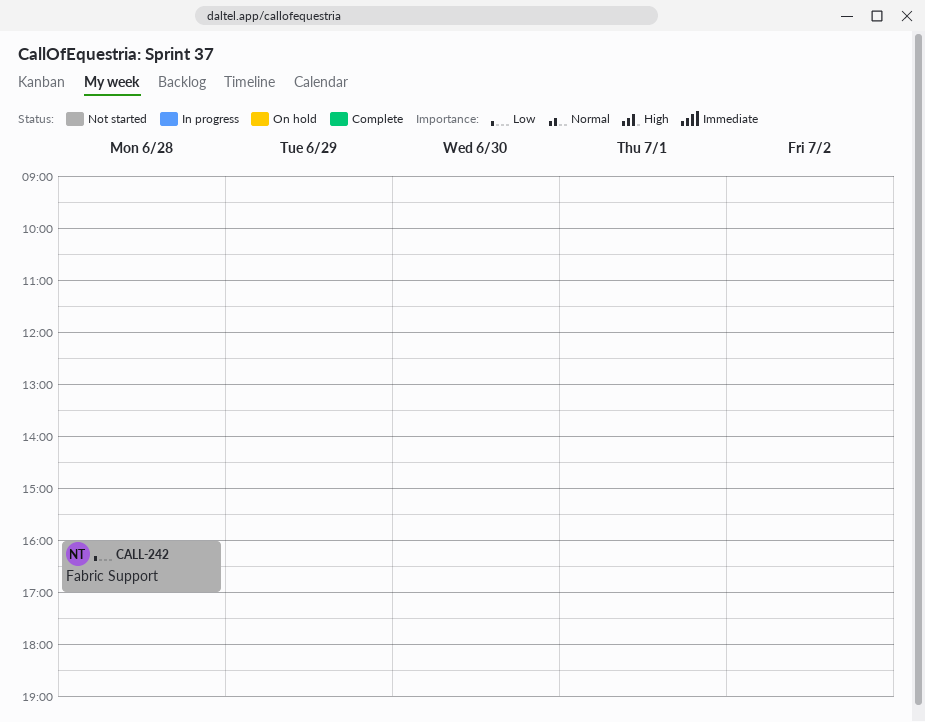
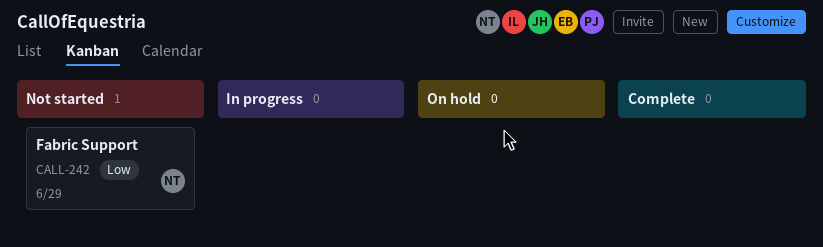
CALL-242, day: Jun 28 -> Jun 29

